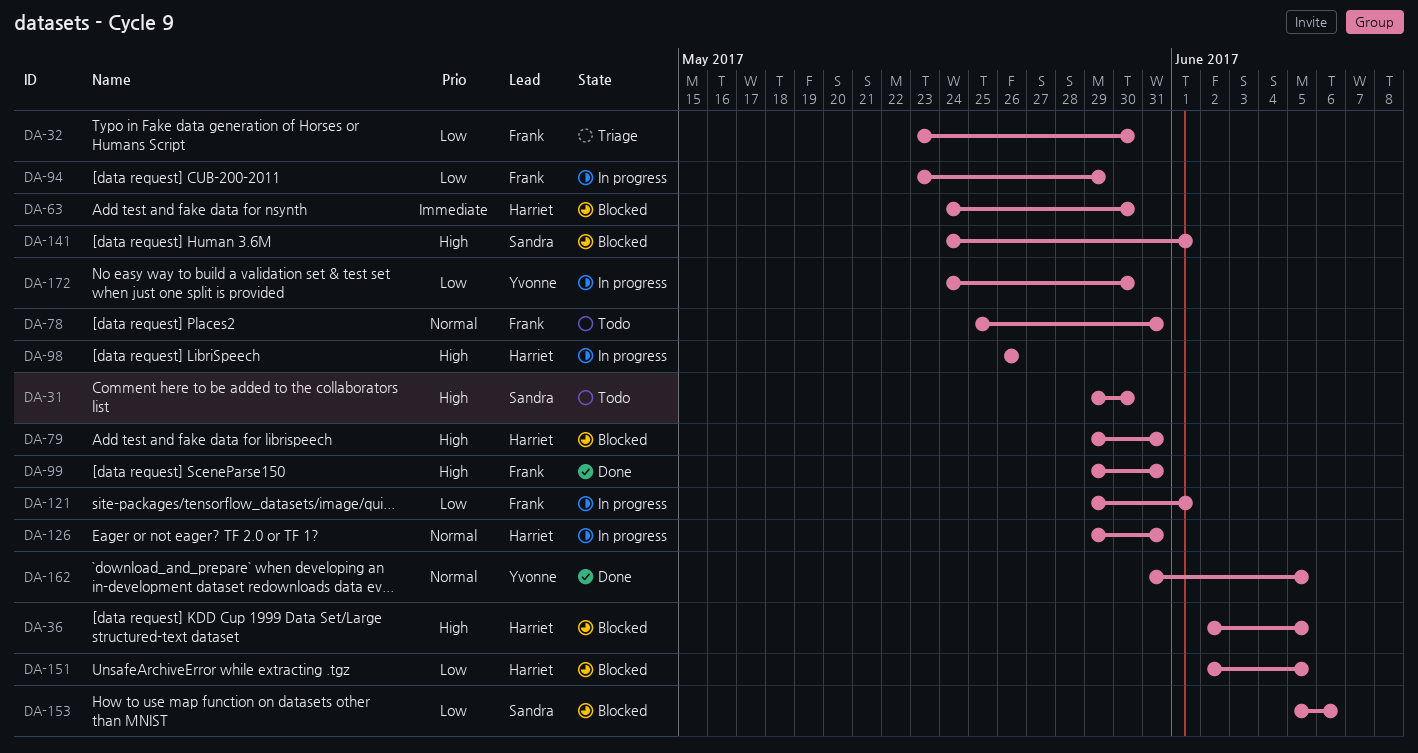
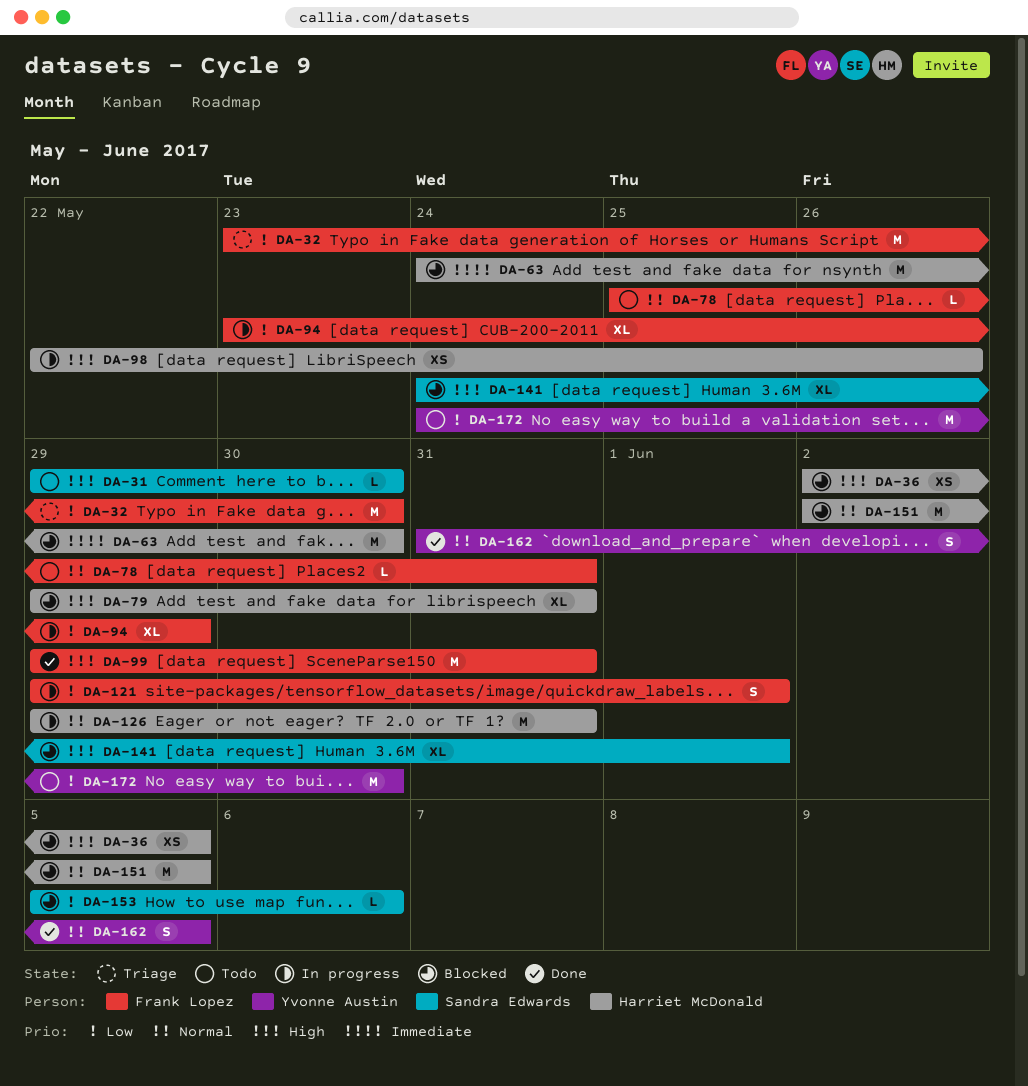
DA-98, start: May 26 -> May 22
DA-151, priority: Low -> Normal
DA-172, status: In progress -> Todo

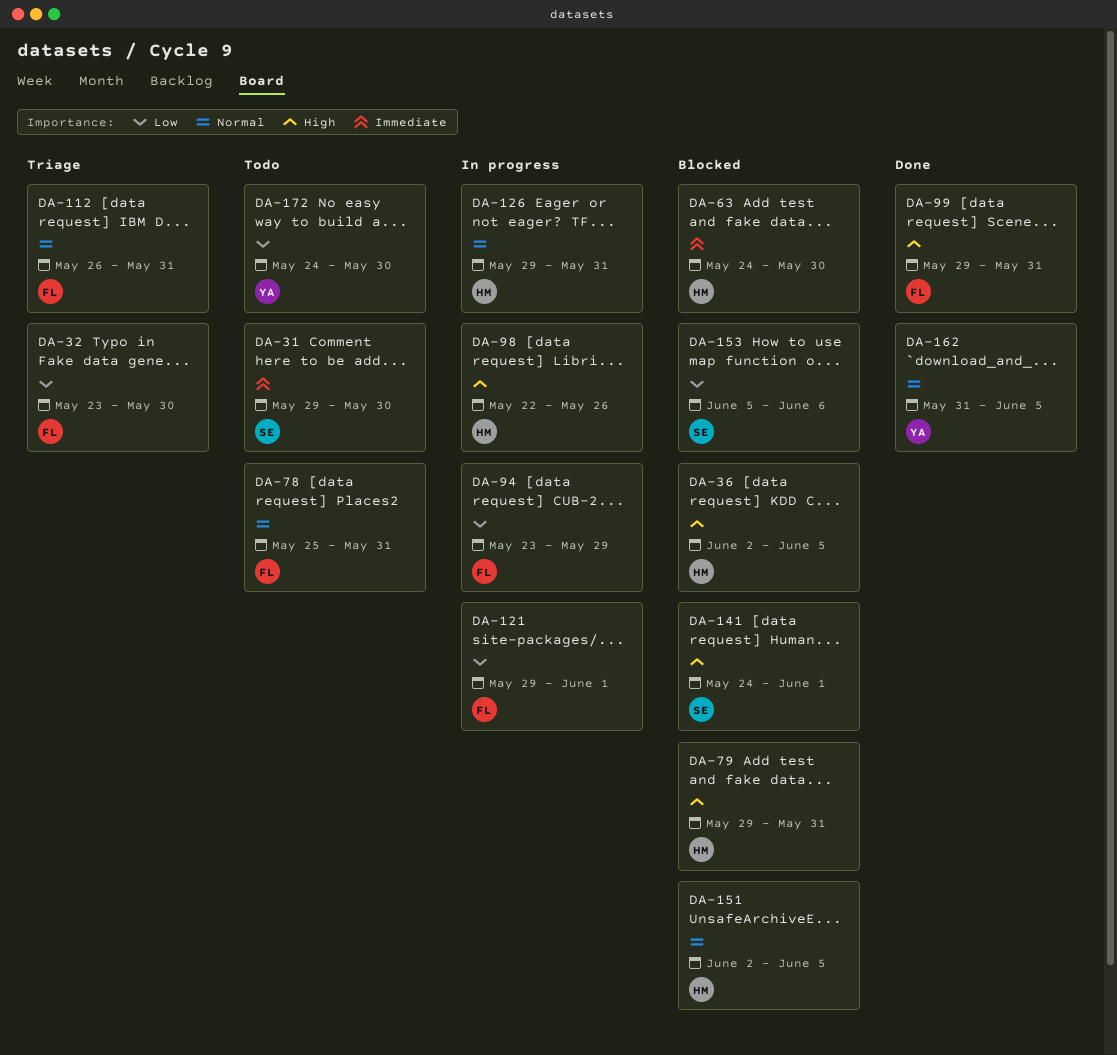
DA-31, priority: High -> Immediate
DA-112: none -> present

